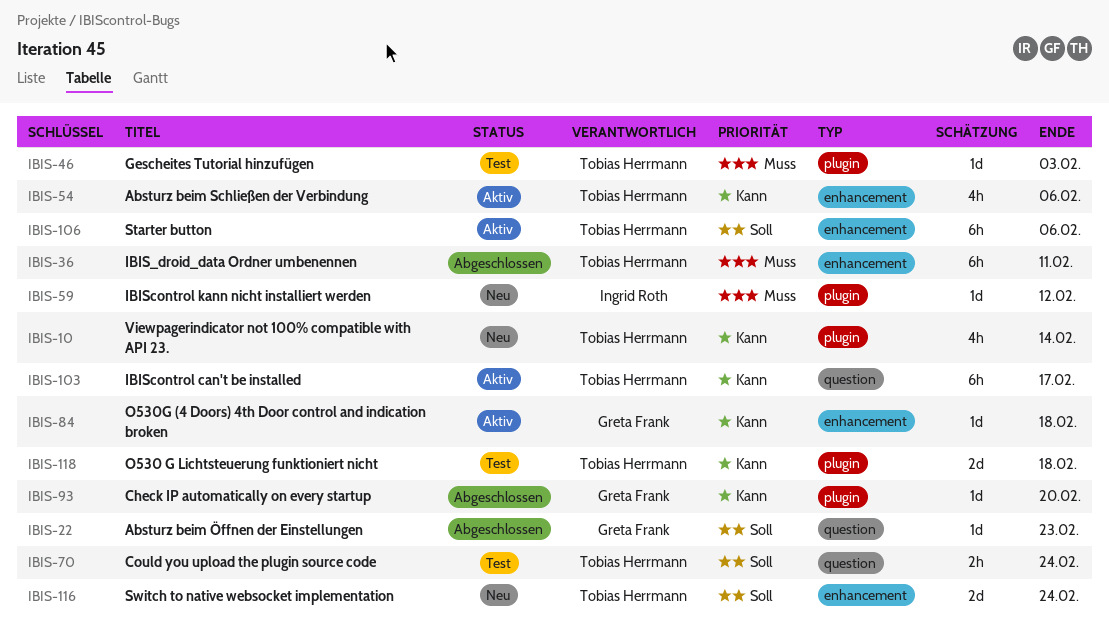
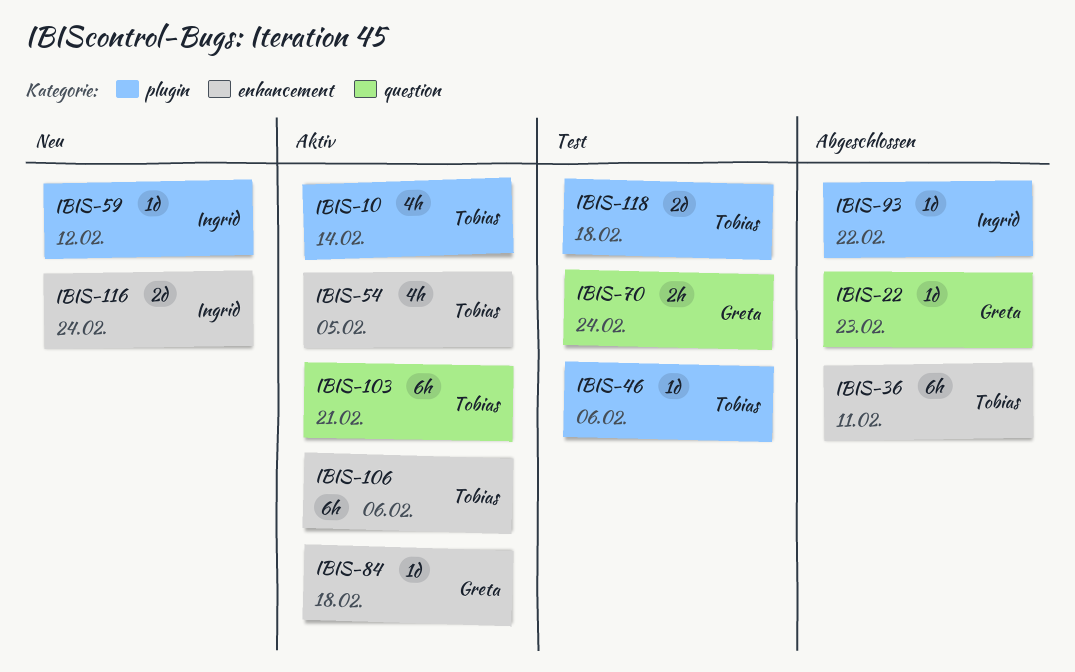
IBIS-10, status: Neu -> Aktiv
IBIS-46, due: Feb 3 -> Feb 6
IBIS-54, due: Feb 6 -> Feb 5
IBIS-70, owner: Tobias Herrmann -> Greta Frank
IBIS-93, owner: Greta Frank -> Ingrid Roth
IBIS-93, due: Feb 20 -> Feb 22
IBIS-103, due: Feb 17 -> Feb 21
IBIS-116, owner: Tobias Herrmann -> Ingrid Roth

